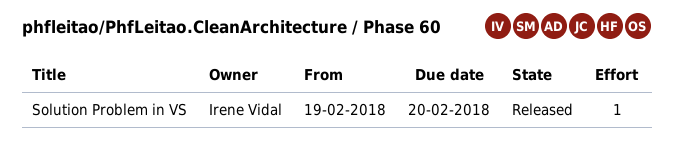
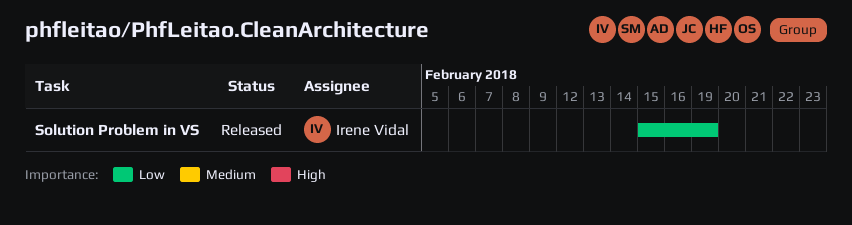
Solution Problem in VS, start: Feb 19 -> Feb 15
Solution Problem in VS, due: Feb 20 -> Feb 19

